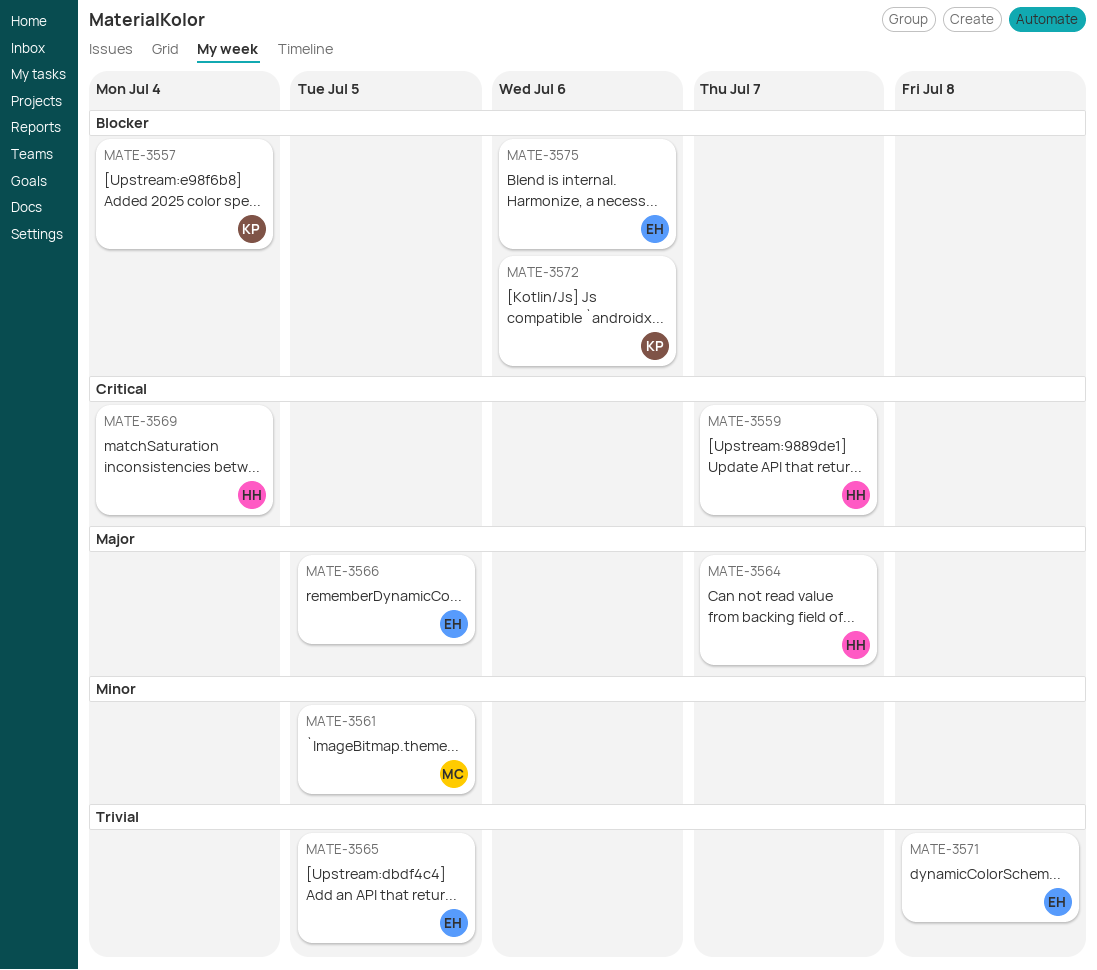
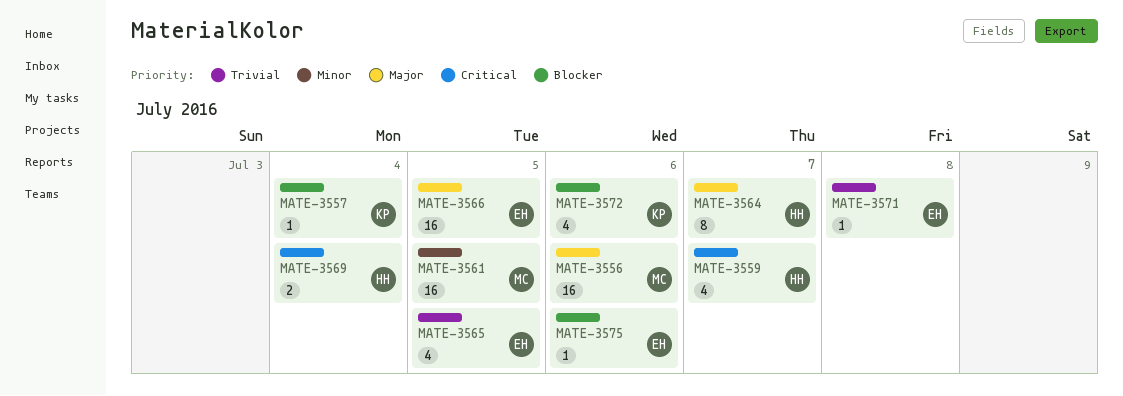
MATE-3556: none -> present

